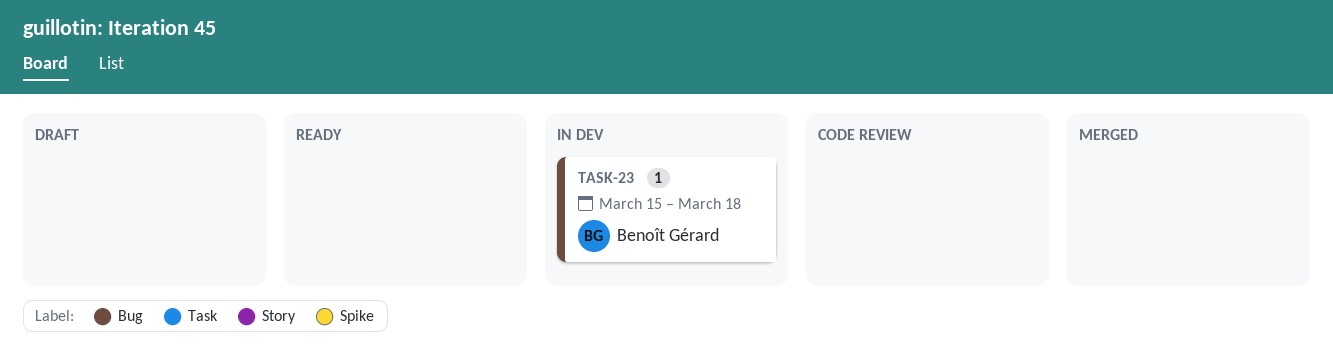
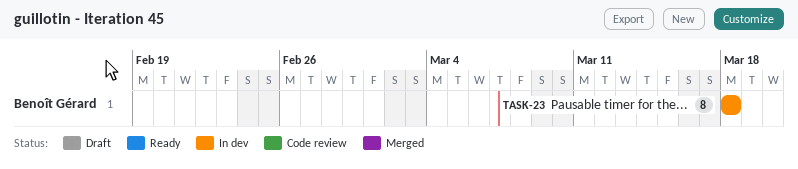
TASK-23, estimate: 1 -> 8
TASK-23, start: Mar 15 -> Mar 18

